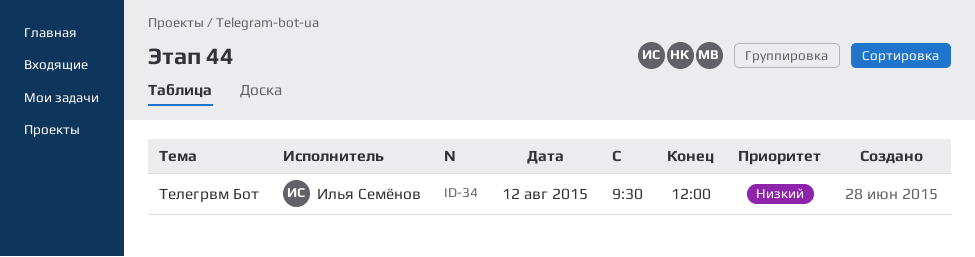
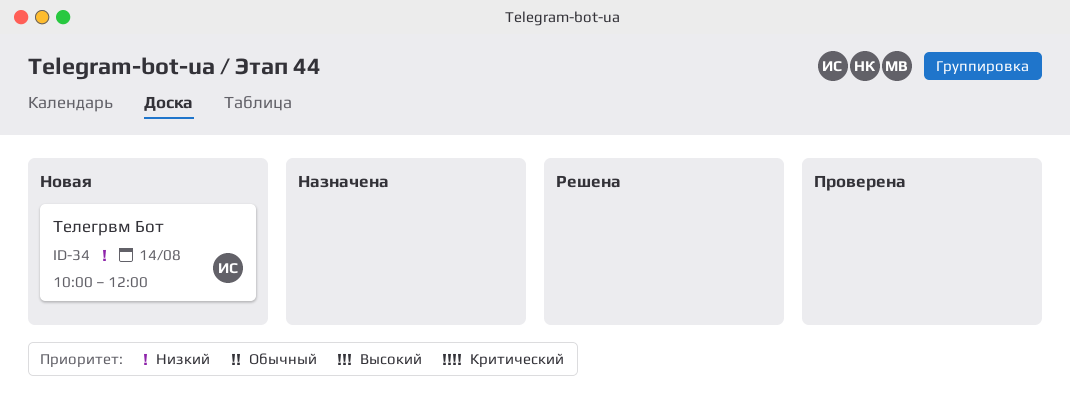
ID-34, day: Aug 12 -> Aug 14
ID-34, begins: 09:30 -> 10:00

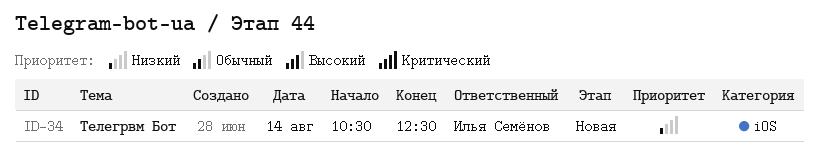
ID-34, begins: 10:00 -> 10:30
ID-34, ends: 12:00 -> 12:30

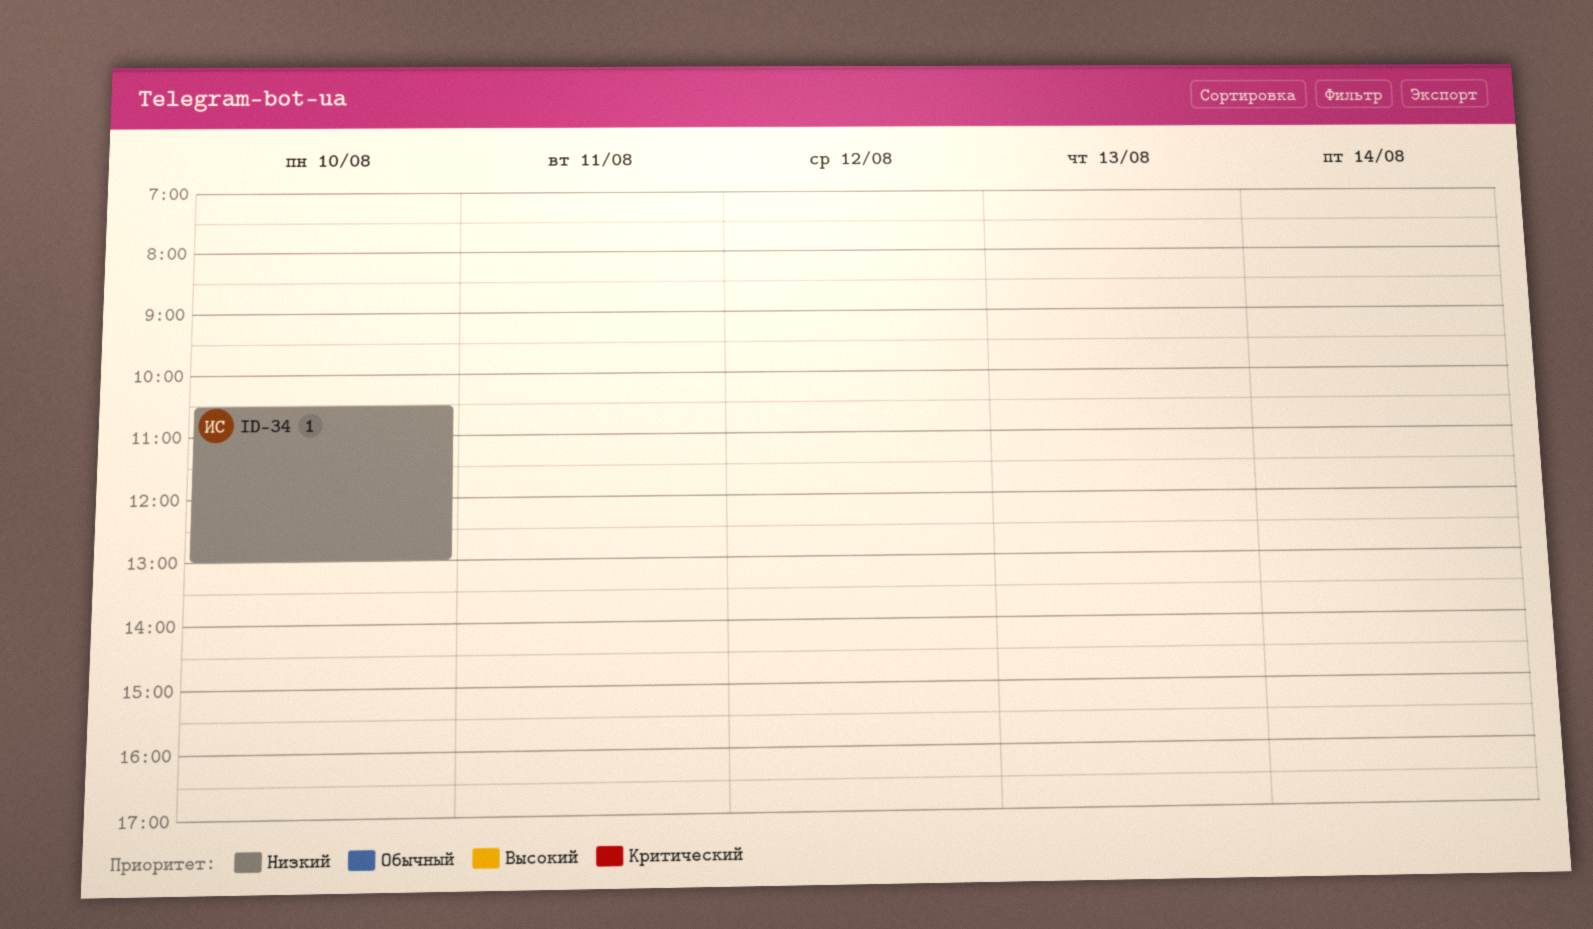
ID-34, day: Aug 14 -> Aug 10
ID-34, ends: 12:30 -> 13:00

